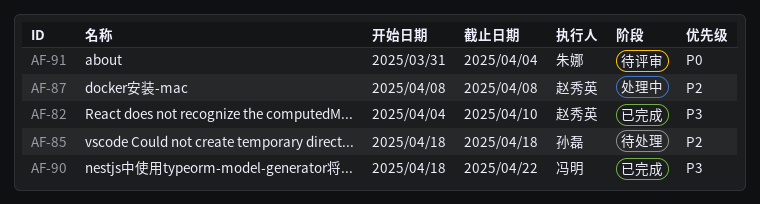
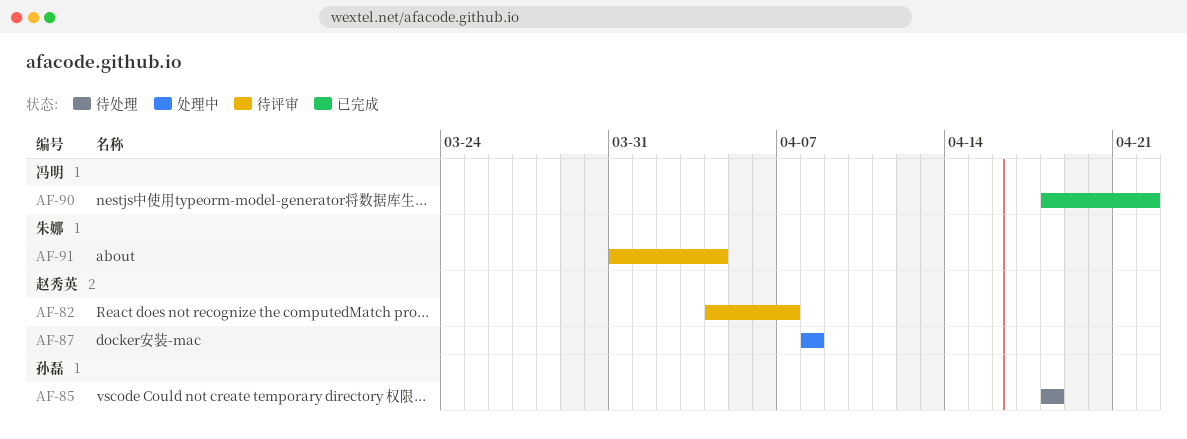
AF-82, status: 已完成 -> 待评审
AF-82, due: Apr 10 -> Apr 7

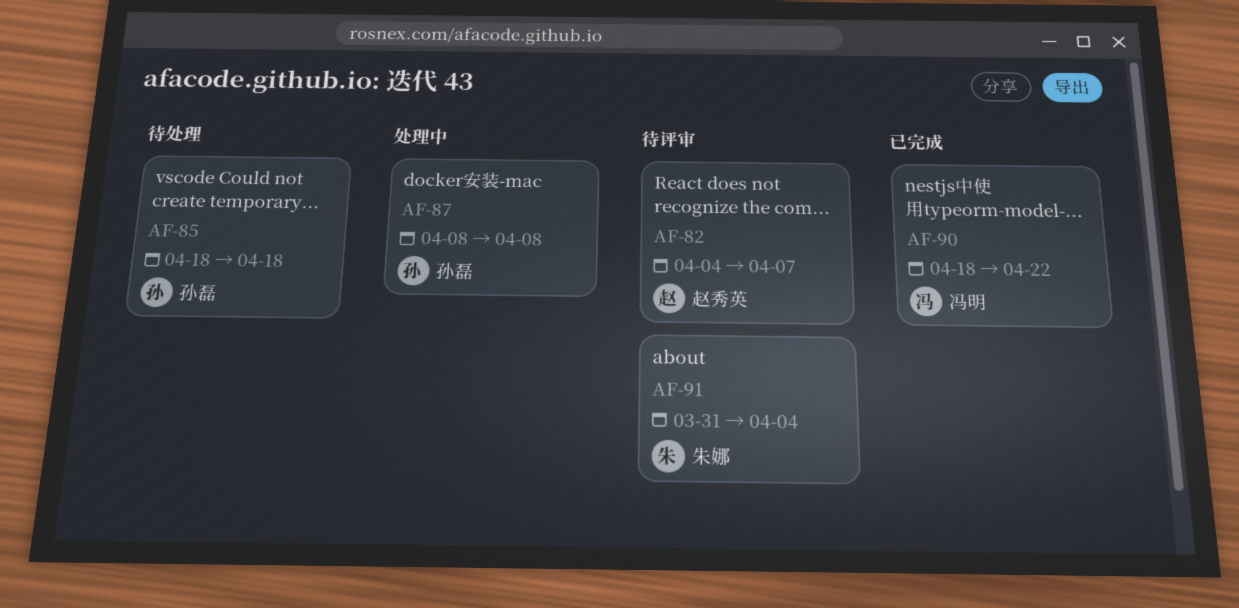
AF-87, owner: 赵秀英 -> 孙磊

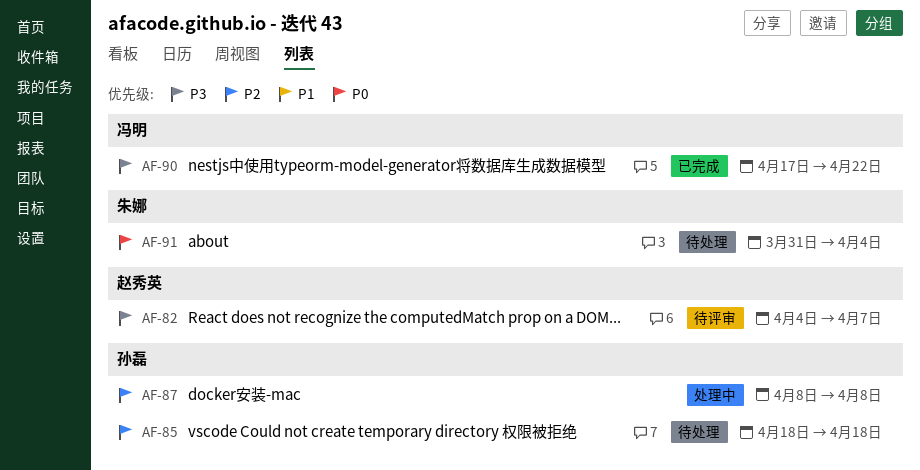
AF-90, start: Apr 18 -> Apr 17
AF-91, status: 待评审 -> 待处理

